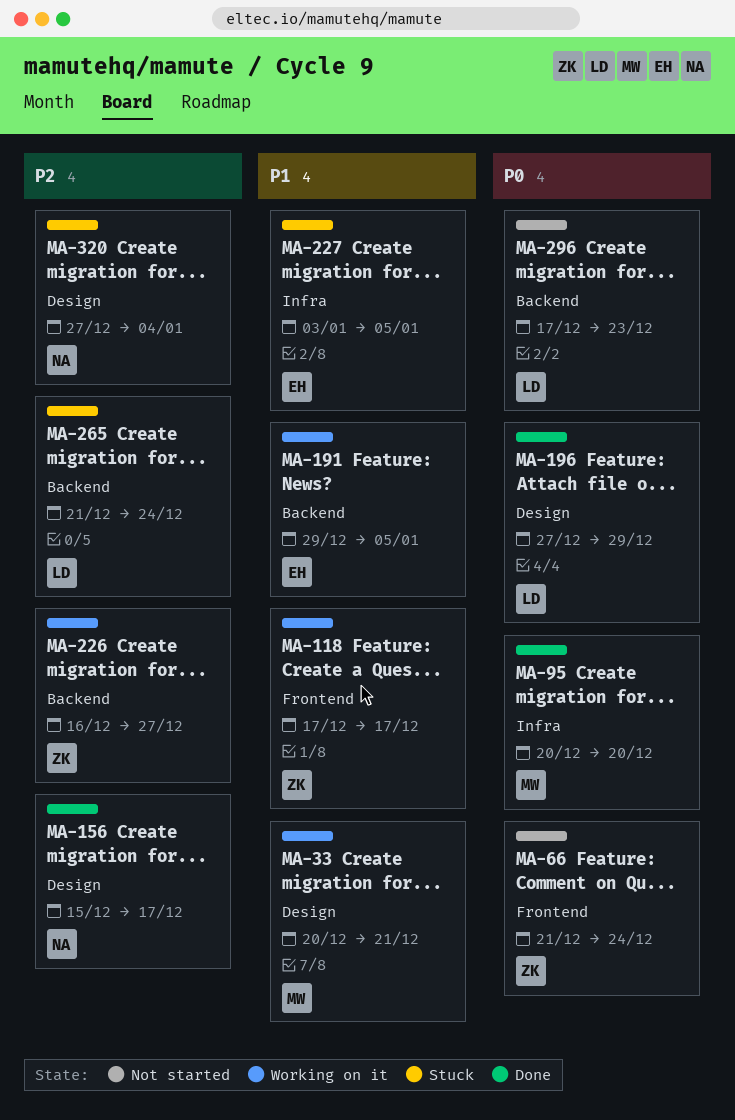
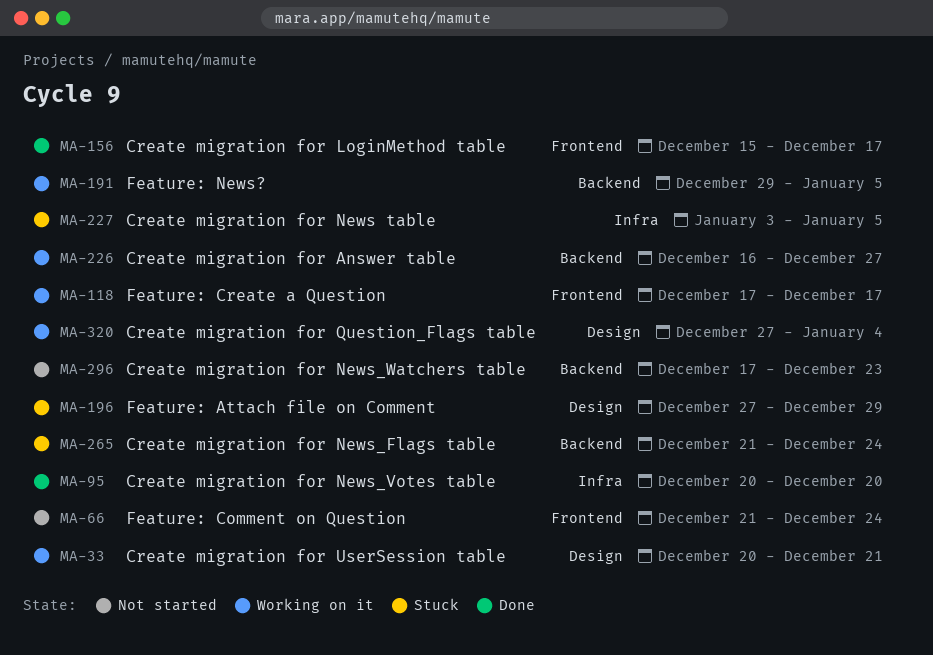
MA-156, label: Design -> Frontend
MA-196, status: Done -> Stuck
MA-320, status: Stuck -> Working on it

